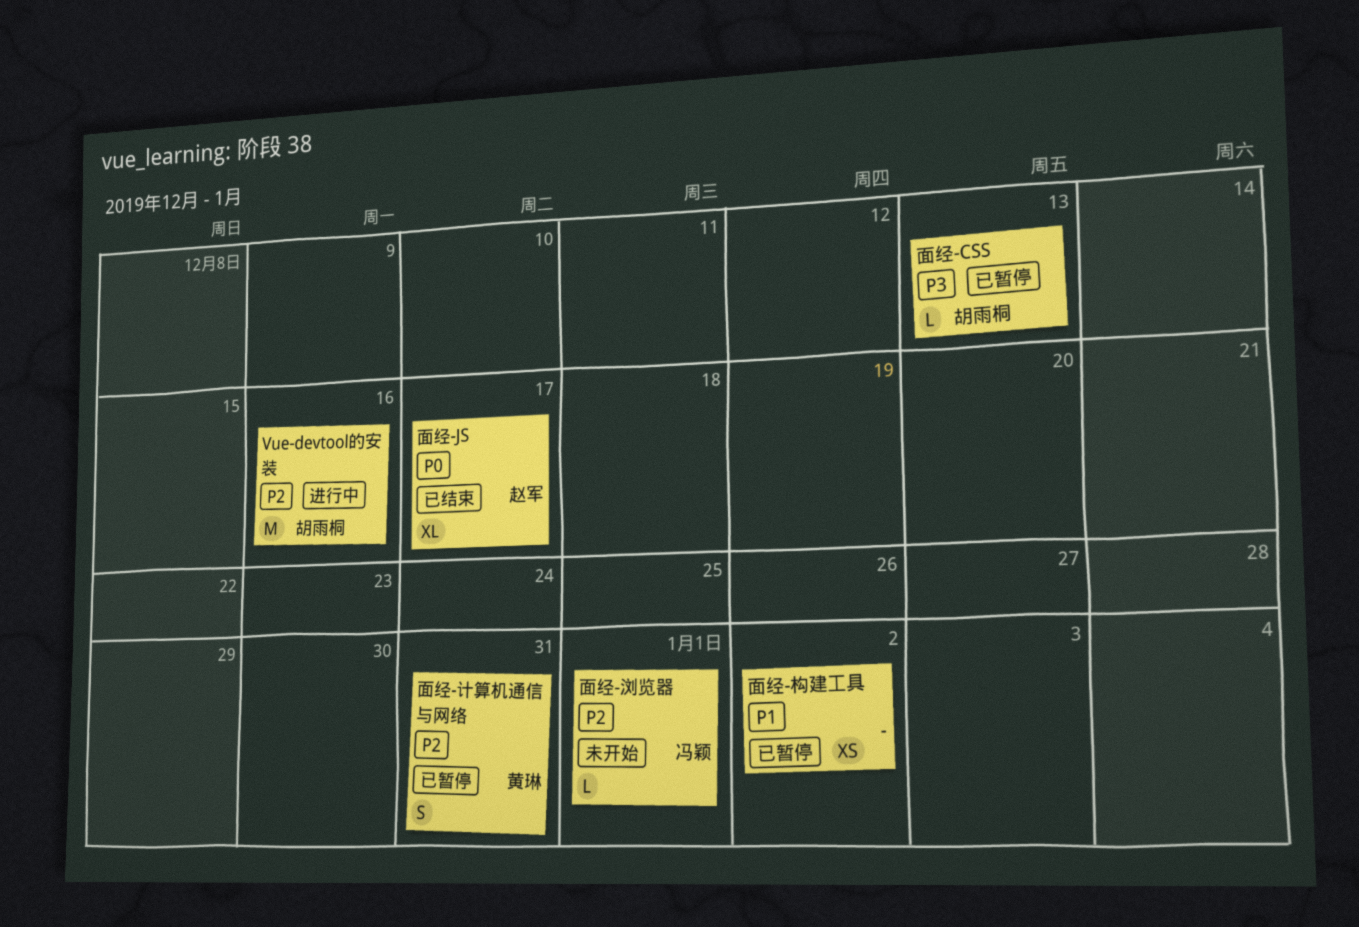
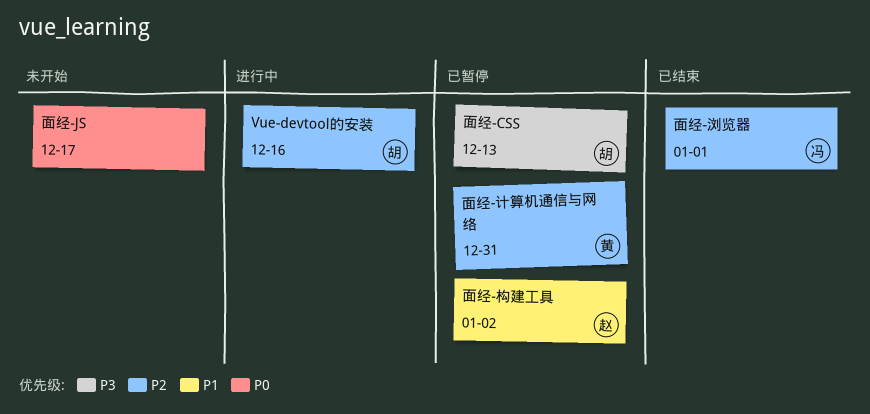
面经-JS, status: 已结束 -> 未开始
面经-JS, owner: 赵军 -> none
面经-构建工具, owner: none -> 赵军
面经-浏览器, status: 未开始 -> 已结束

